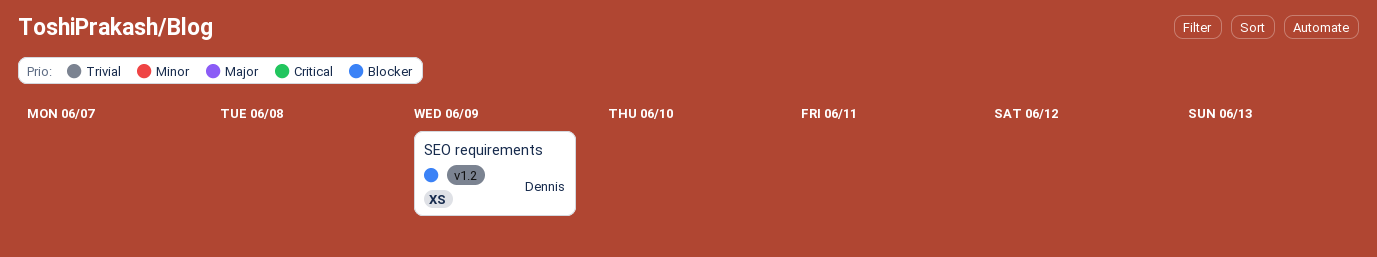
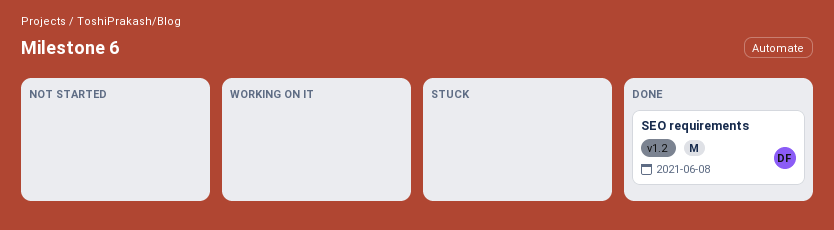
SEO requirements, estimate: XS -> M
SEO requirements, due: Jun 9 -> Jun 8

